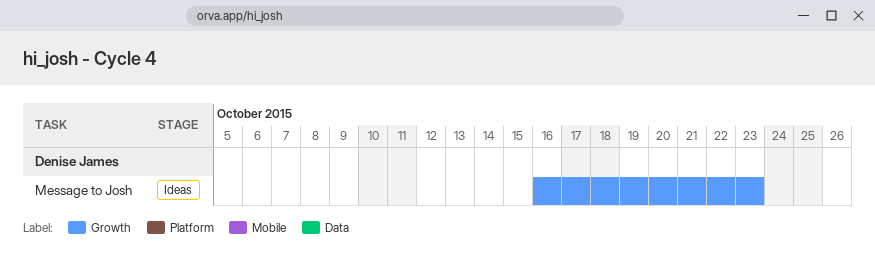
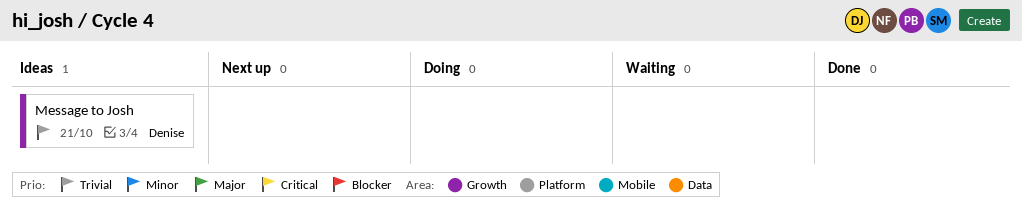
Message to Josh, due: Oct 23 -> Oct 21

